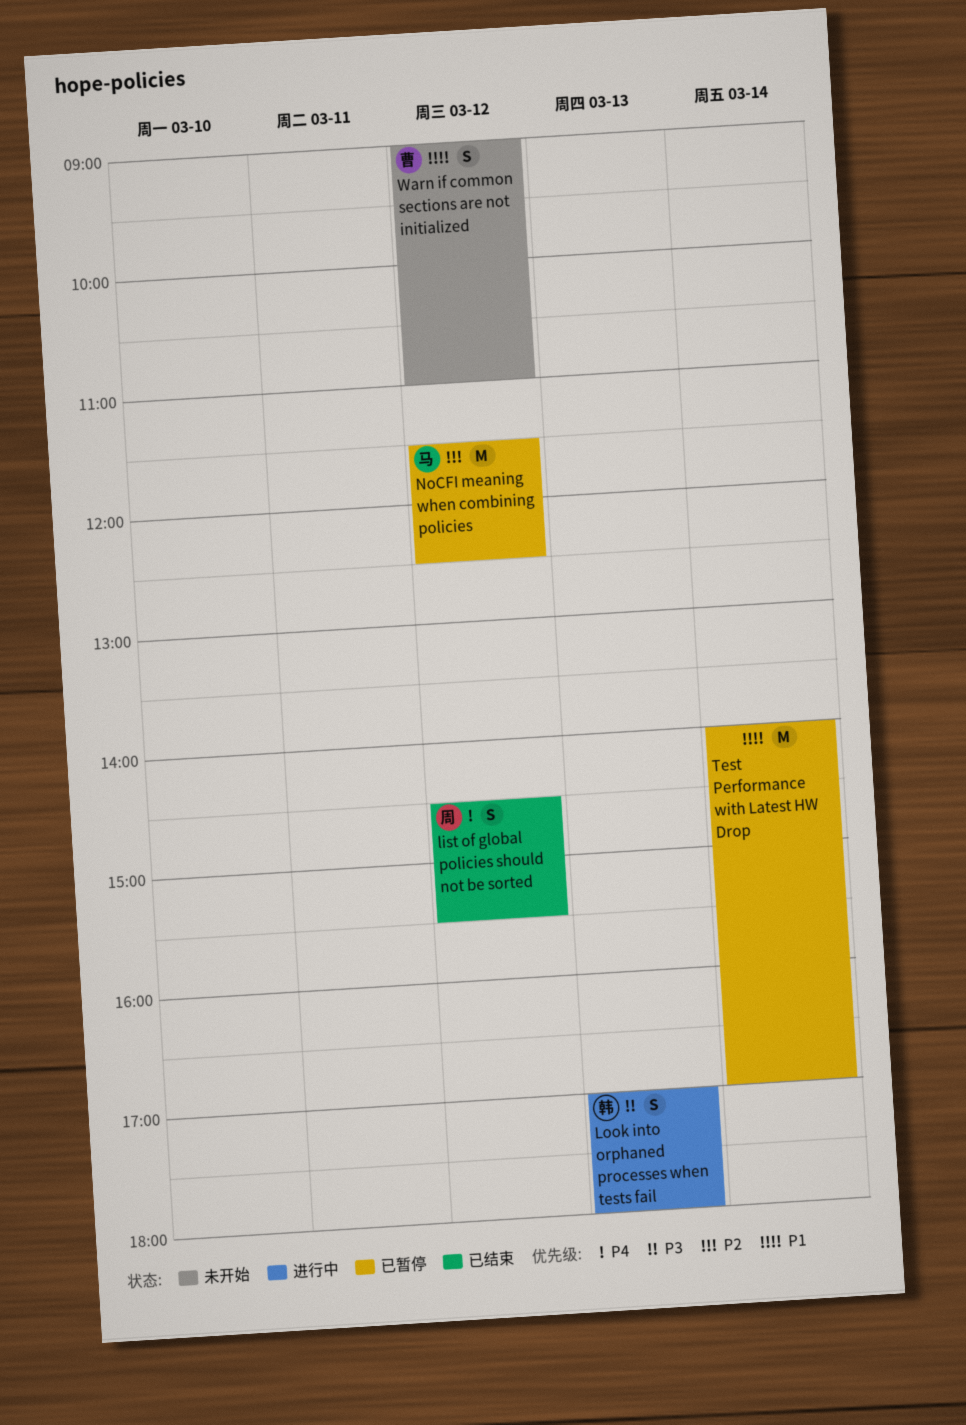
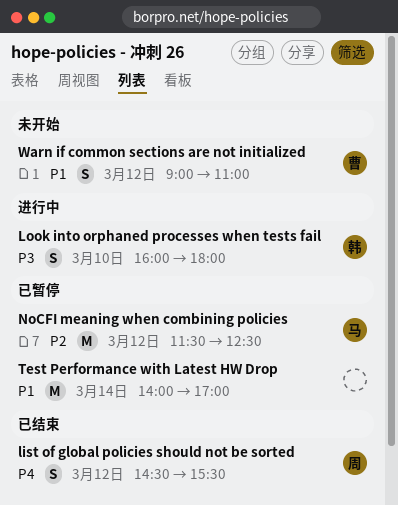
Look into orphaned processes when tests fail, day: Mar 13 -> Mar 10
Look into orphaned processes when tests fail, begins: 17:00 -> 16:00

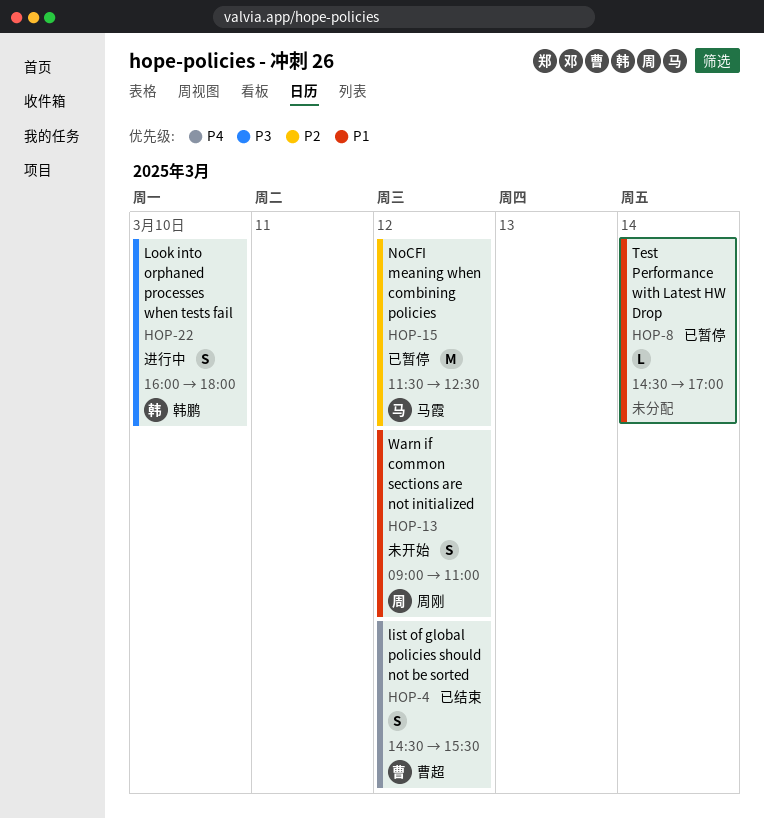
list of global policies should not be sorted, owner: 周刚 -> 曹超
Test Performance with Latest HW Drop, estimate: M -> L
Test Performance with Latest HW Drop, begins: 14:00 -> 14:30
Warn if common sections are not initialized, owner: 曹超 -> 周刚

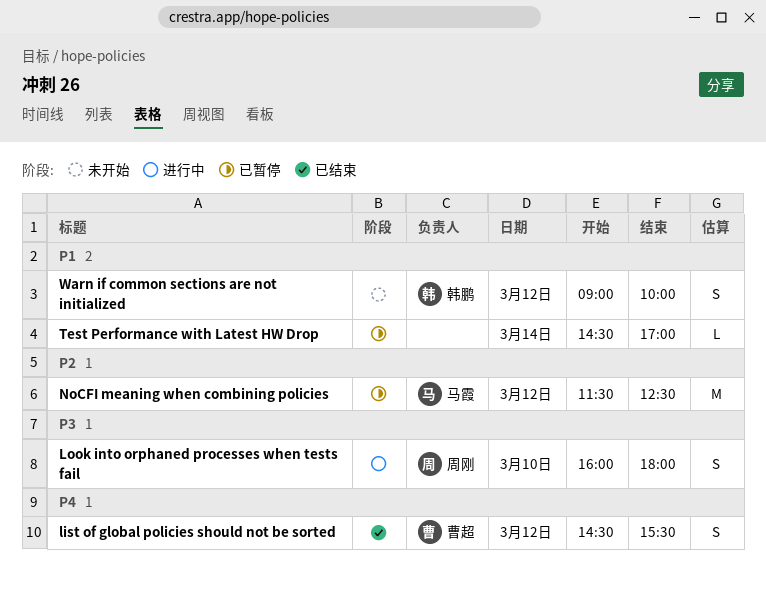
Look into orphaned processes when tests fail, owner: 韩鹏 -> 周刚
Warn if common sections are not initialized, owner: 周刚 -> 韩鹏
Warn if common sections are not initialized, ends: 11:00 -> 10:00

